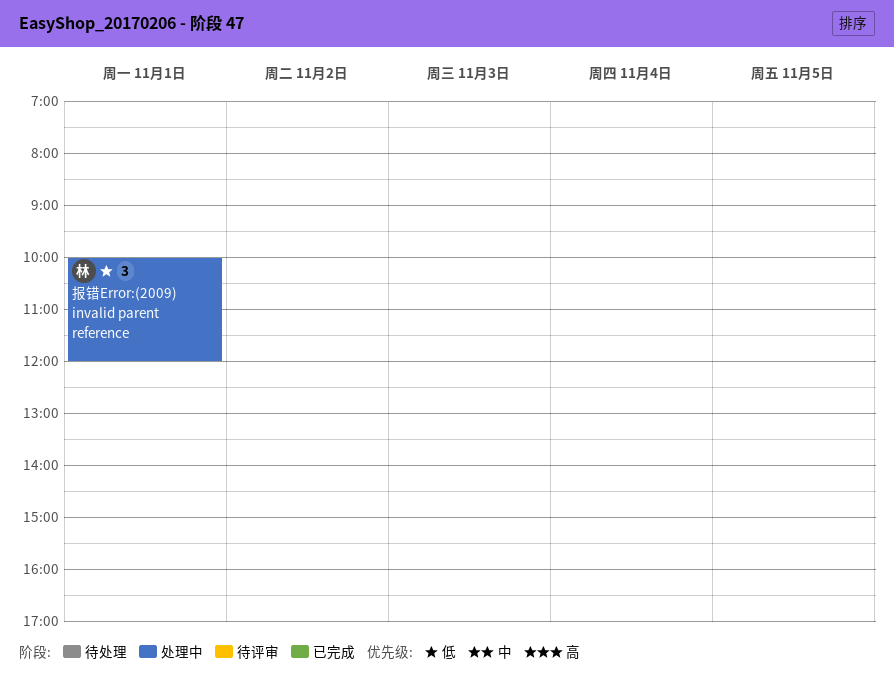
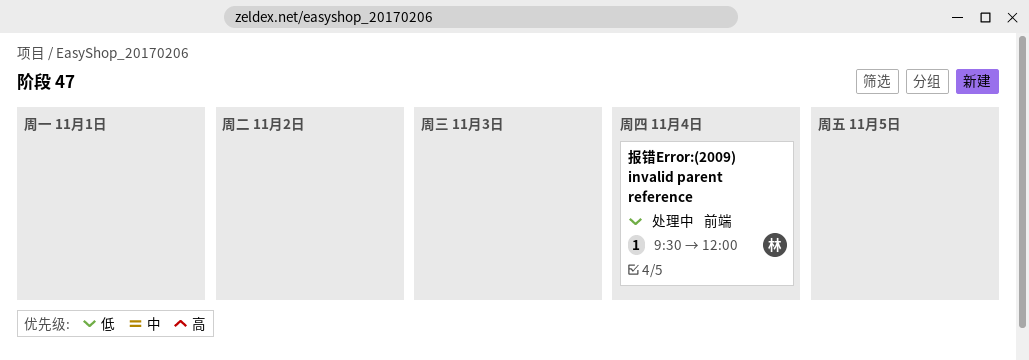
报错Error:(2009) invalid parent reference, estimate: 3 -> 1
报错Error:(2009) invalid parent reference, day: Nov 1 -> Nov 4
报错Error:(2009) invalid parent reference, begins: 10:00 -> 09:30

